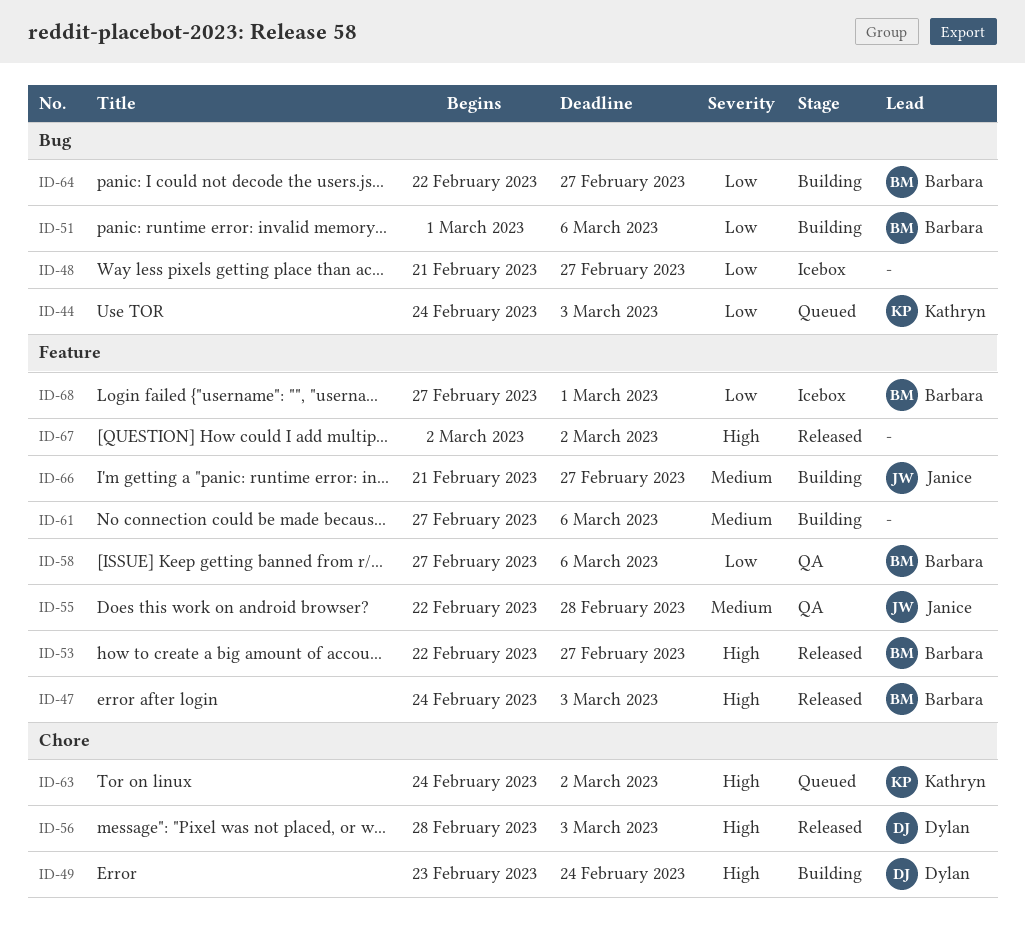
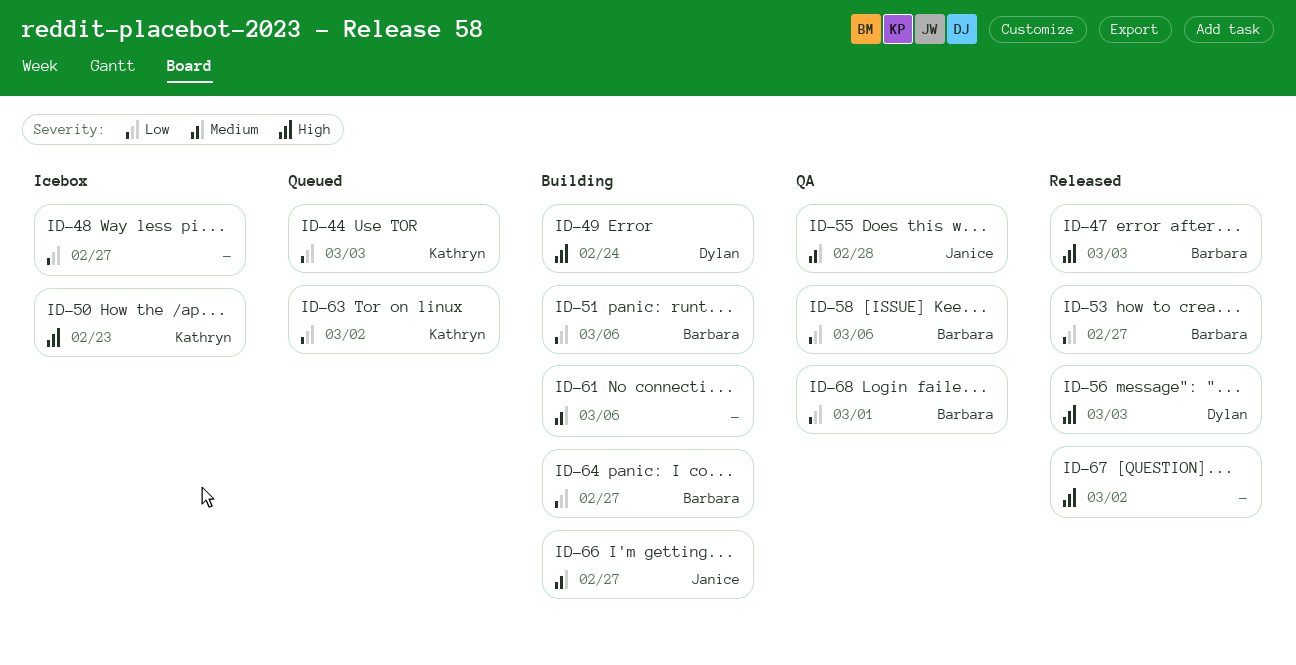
ID-50: none -> present
ID-53, priority: High -> Low
ID-63, priority: High -> Low
ID-68, status: Icebox -> QA

